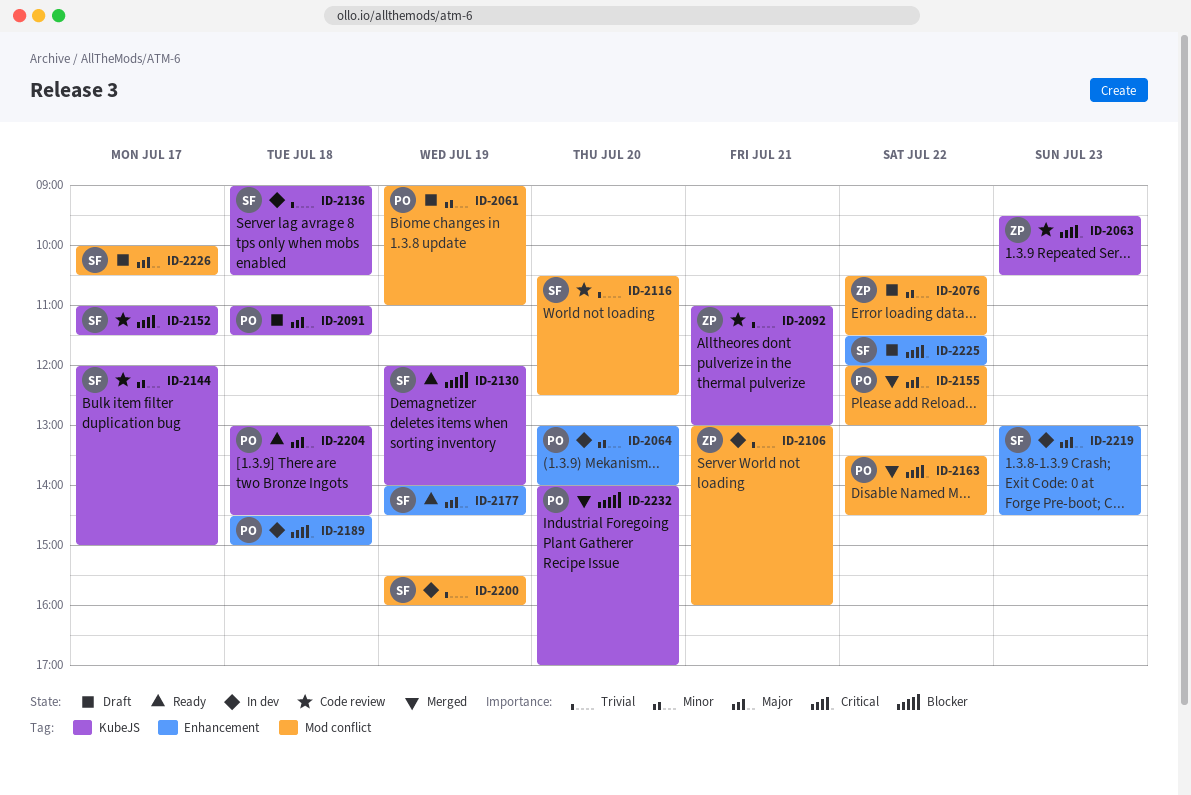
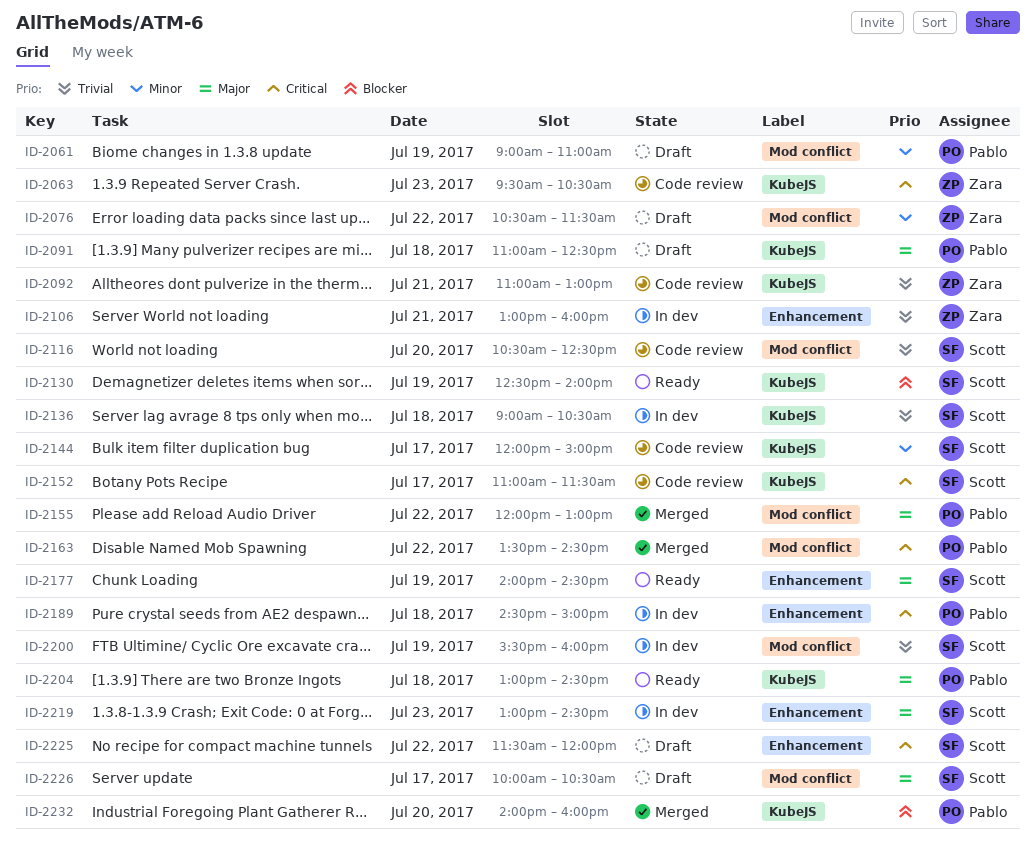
ID-2064: present -> none
ID-2091, ends: 11:30 -> 12:30
ID-2106, label: Mod conflict -> Enhancement
ID-2130, begins: 12:00 -> 12:30
ID-2232, ends: 17:00 -> 16:00

